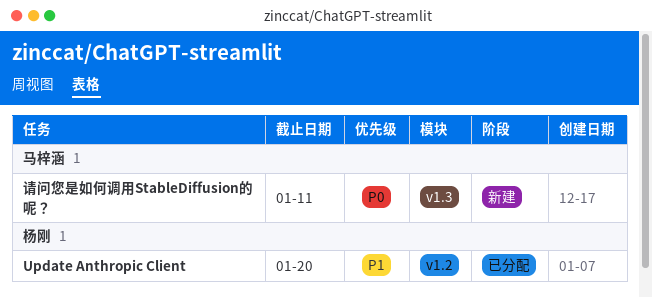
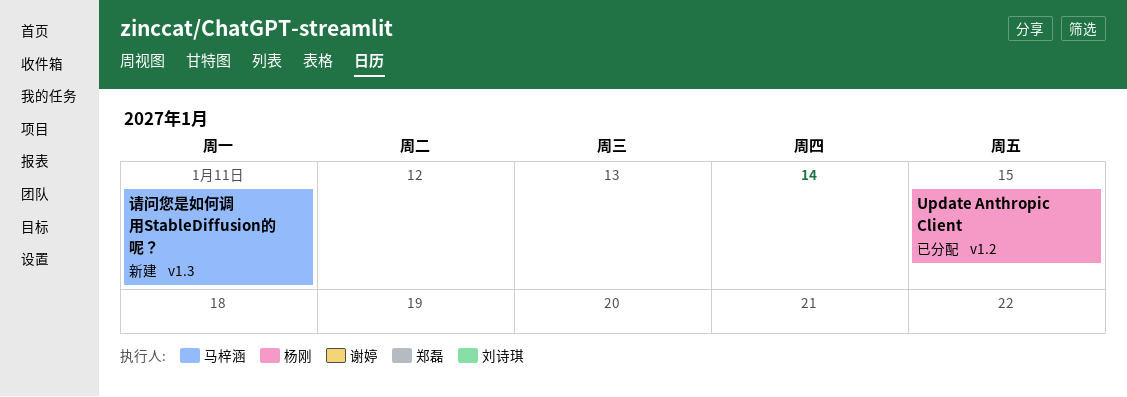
Update Anthropic Client, due: Jan 20 -> Jan 15

